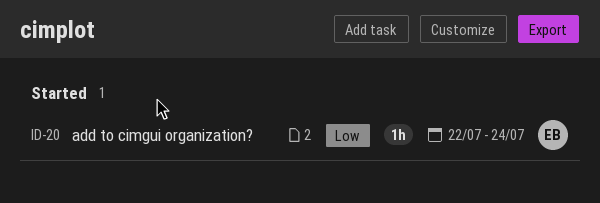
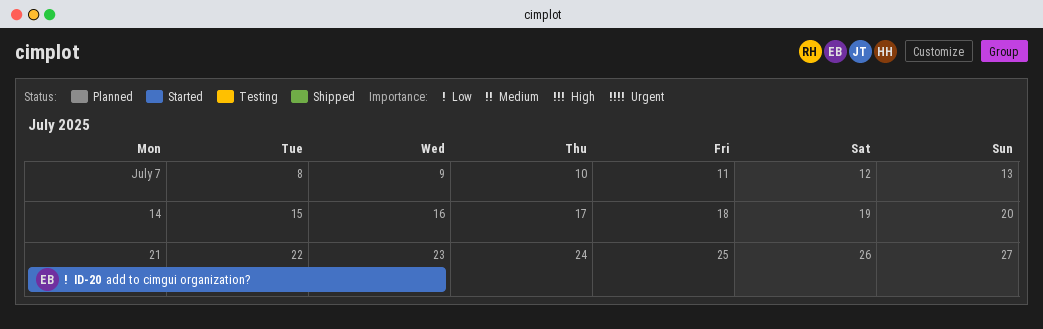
ID-20, start: Jul 22 -> Jul 21
ID-20, due: Jul 24 -> Jul 23

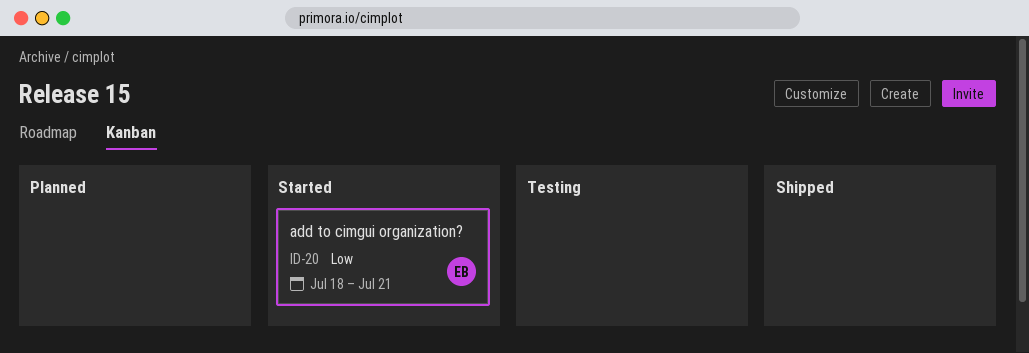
ID-20, start: Jul 21 -> Jul 18
ID-20, due: Jul 23 -> Jul 21

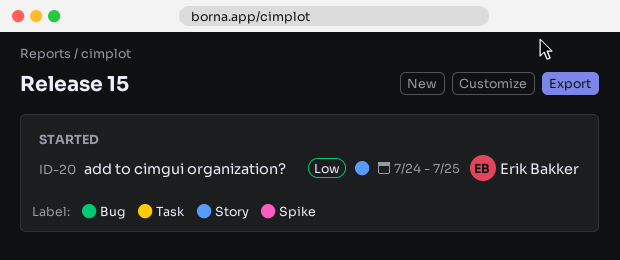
ID-20, start: Jul 18 -> Jul 24
ID-20, due: Jul 21 -> Jul 25

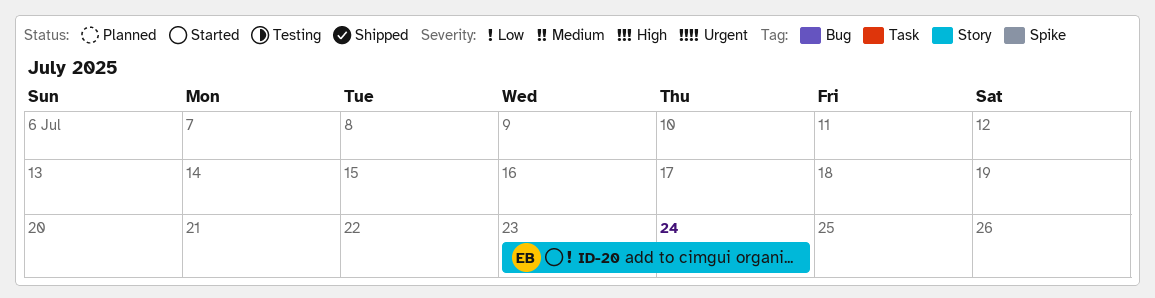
ID-20, start: Jul 24 -> Jul 23
ID-20, due: Jul 25 -> Jul 24

